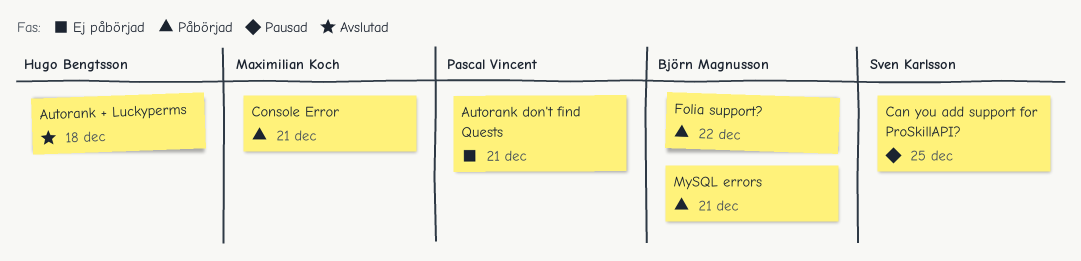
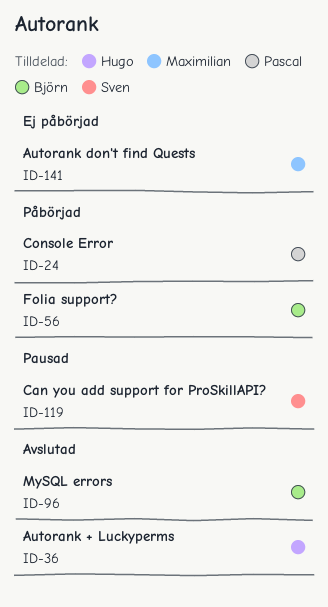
Autorank don't find Quests, owner: Pascal Vincent -> Maximilian Koch
Console Error, owner: Maximilian Koch -> Pascal Vincent
MySQL errors, status: Påbörjad -> Avslutad

